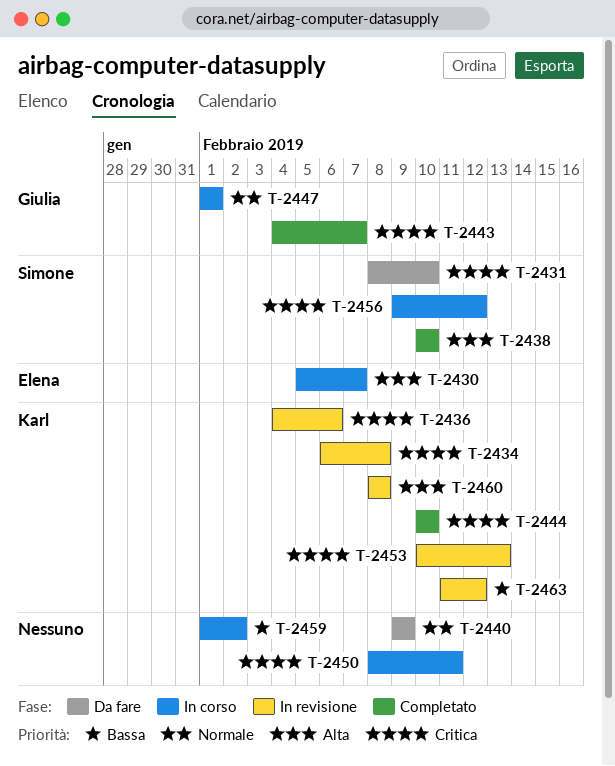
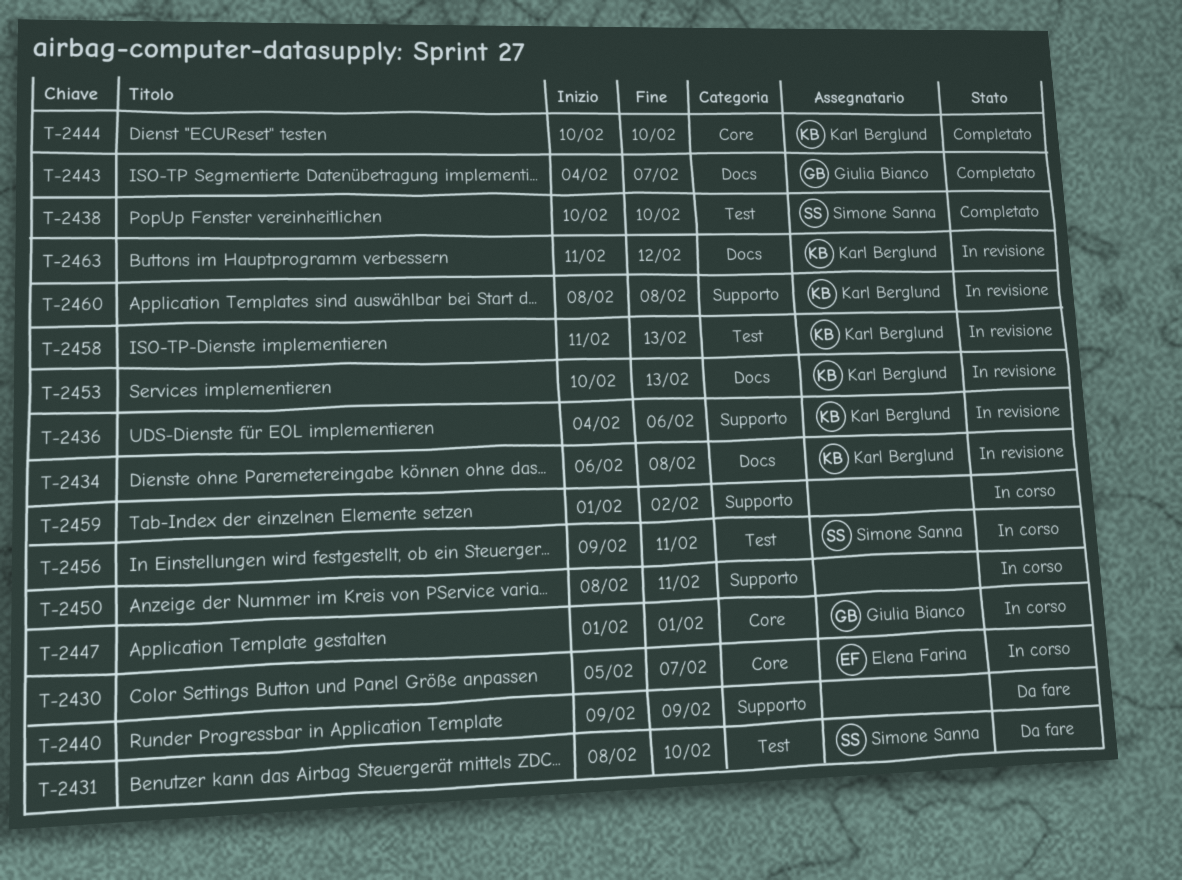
T-2456, due: Feb 12 -> Feb 11
T-2458: none -> present

